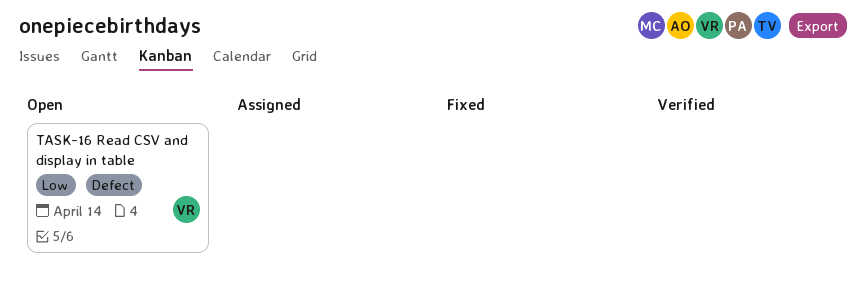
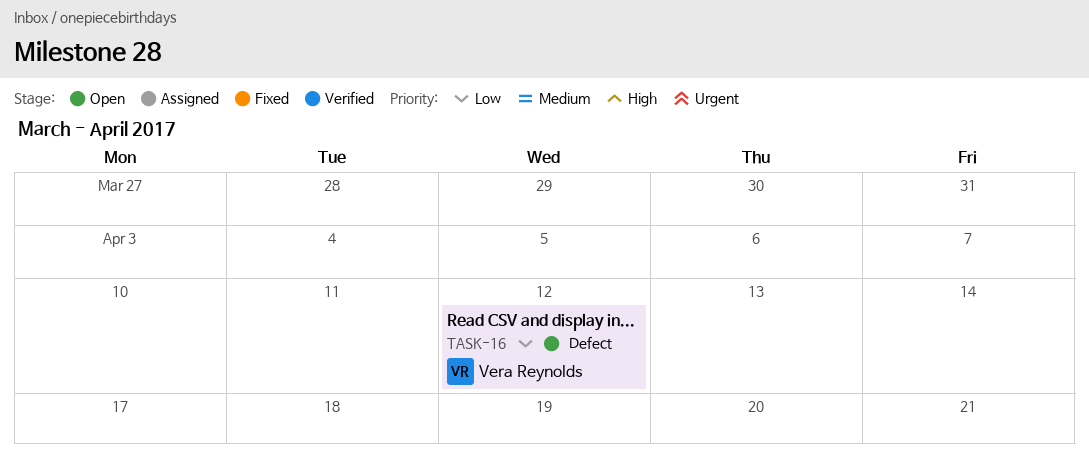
TASK-16, due: Apr 14 -> Apr 12

